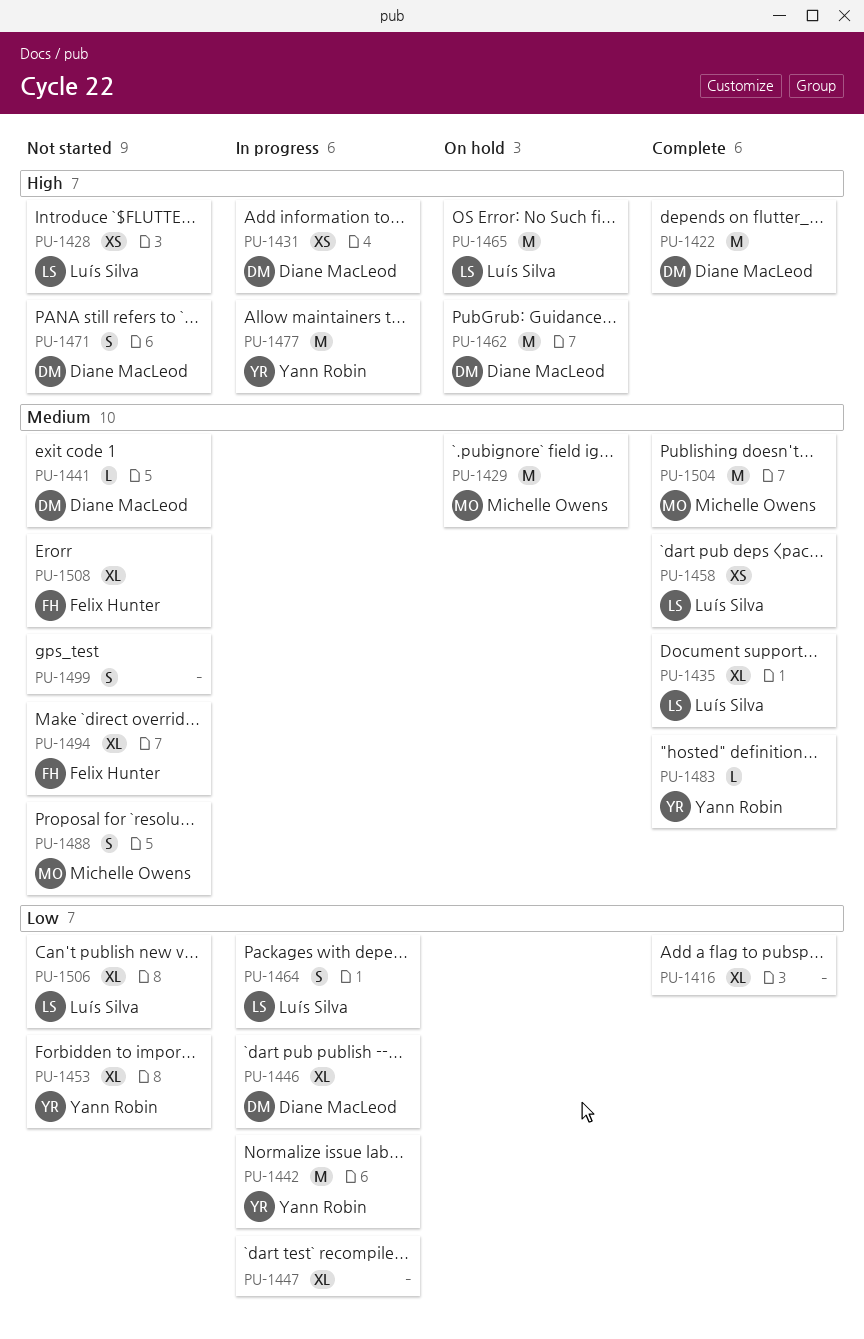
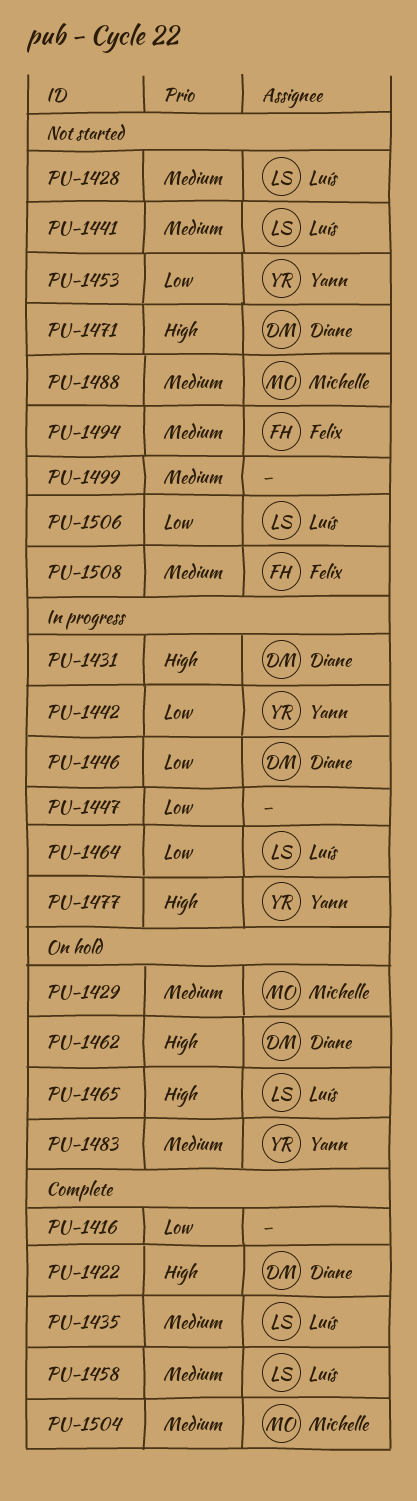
PU-1428, priority: High -> Medium
PU-1441, owner: Diane MacLeod -> Luís Silva
PU-1483, status: Complete -> On hold

